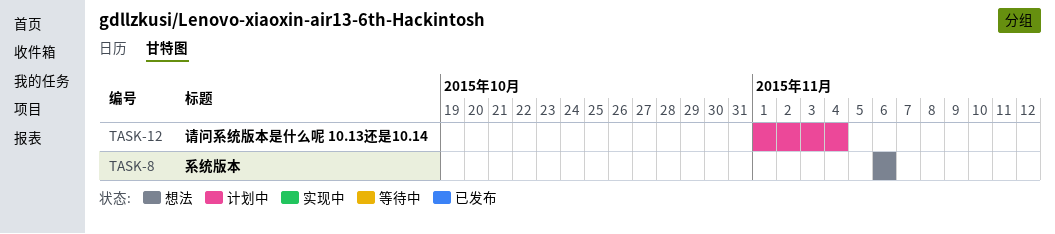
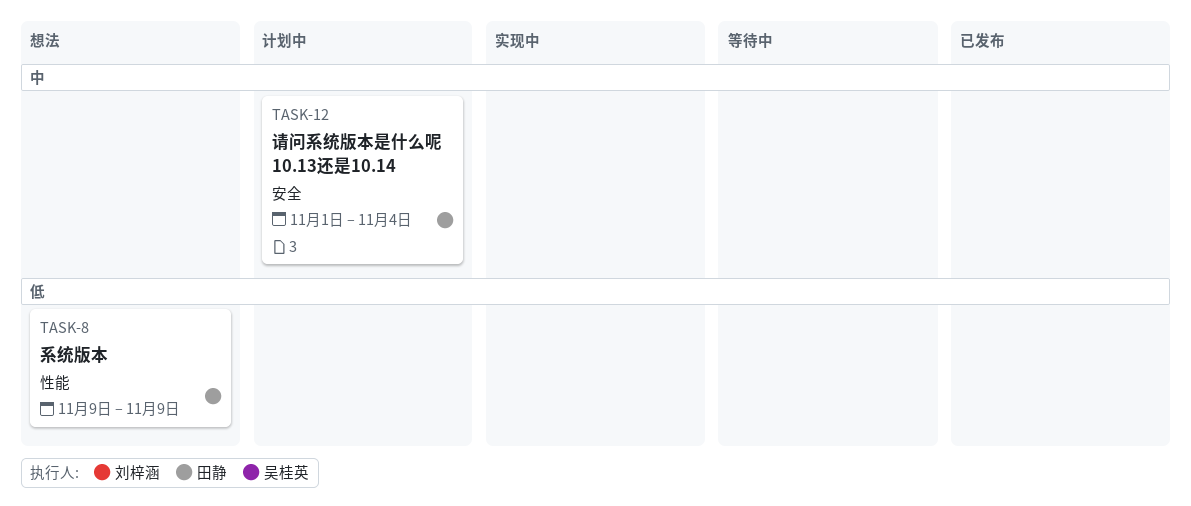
TASK-8, start: Nov 6 -> Nov 9
TASK-8, due: Nov 6 -> Nov 9

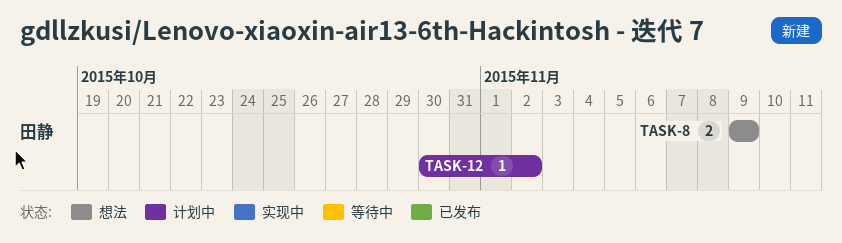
TASK-12, start: Nov 1 -> Oct 30
TASK-12, due: Nov 4 -> Nov 2

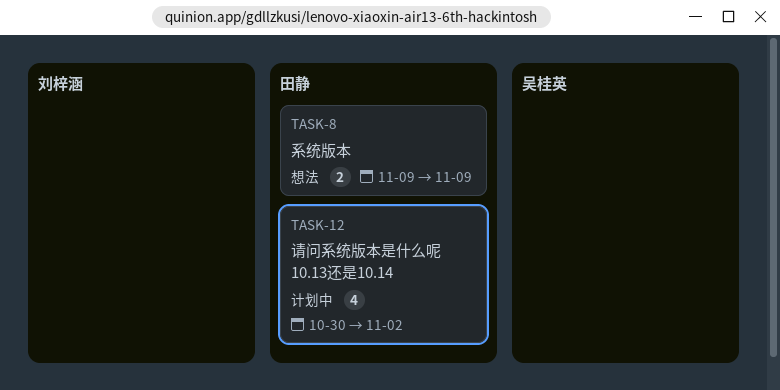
TASK-12, estimate: 1 -> 4

